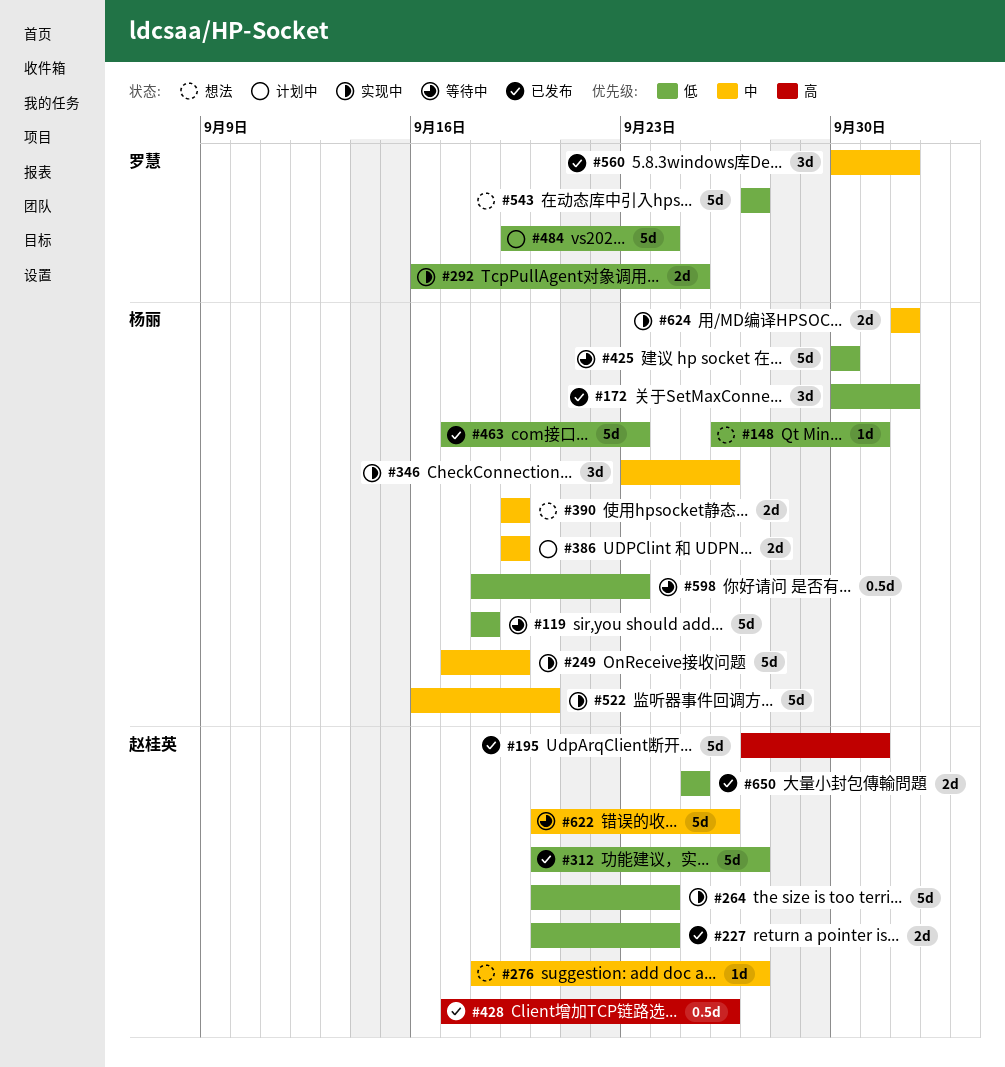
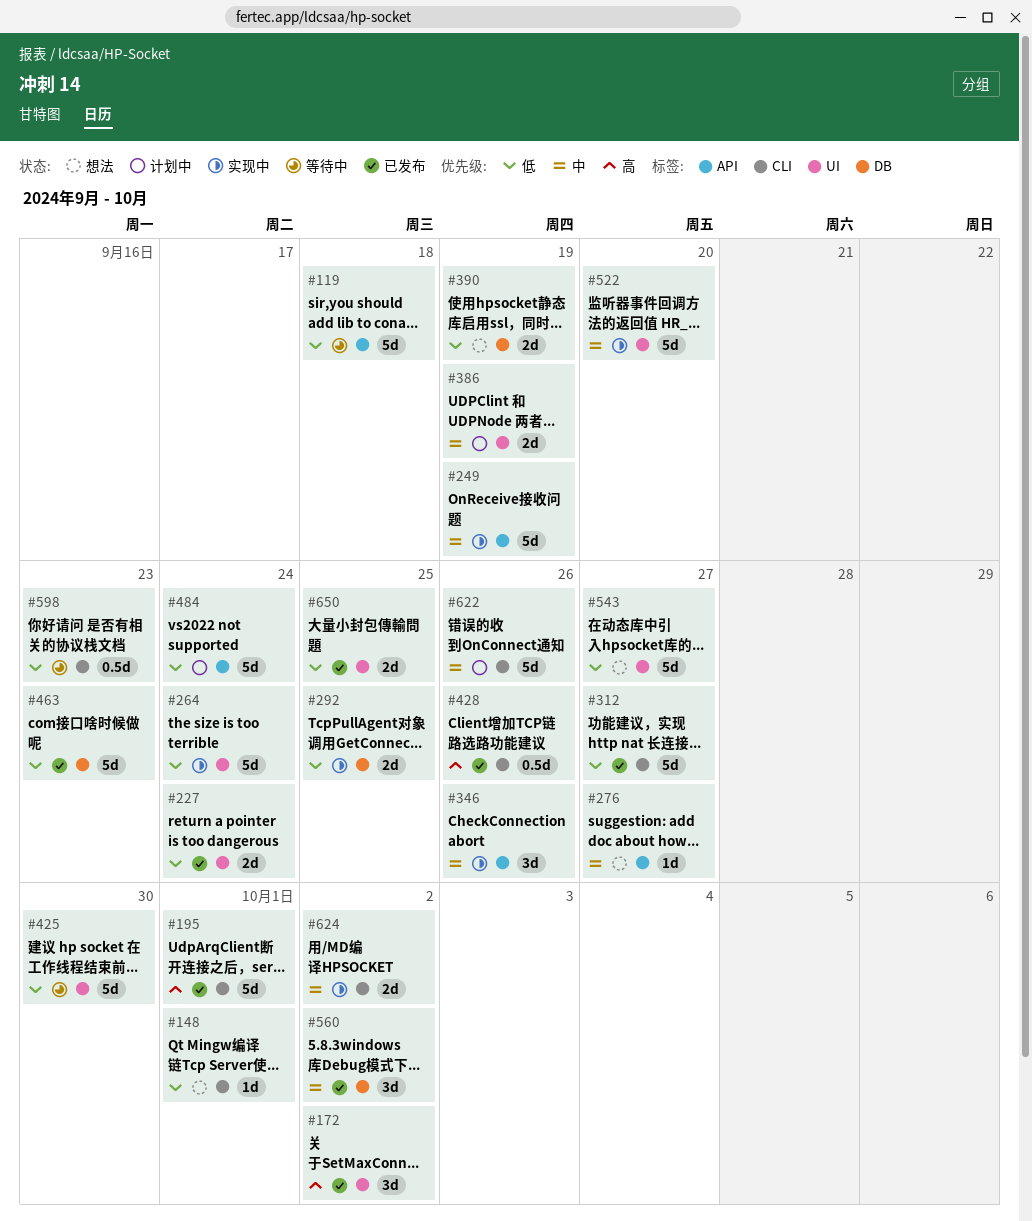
#172, priority: 低 -> 高
#390, priority: 中 -> 低
#622, status: 等待中 -> 计划中

